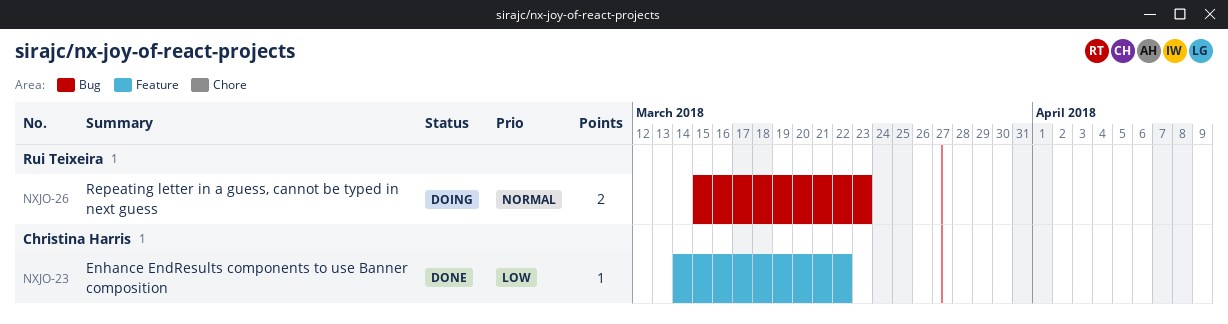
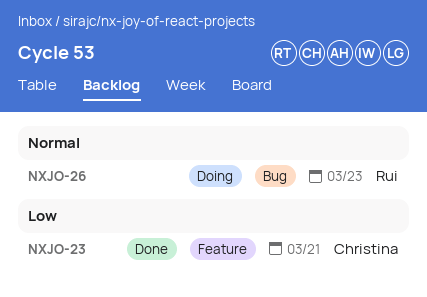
NXJO-23, due: Mar 22 -> Mar 21

